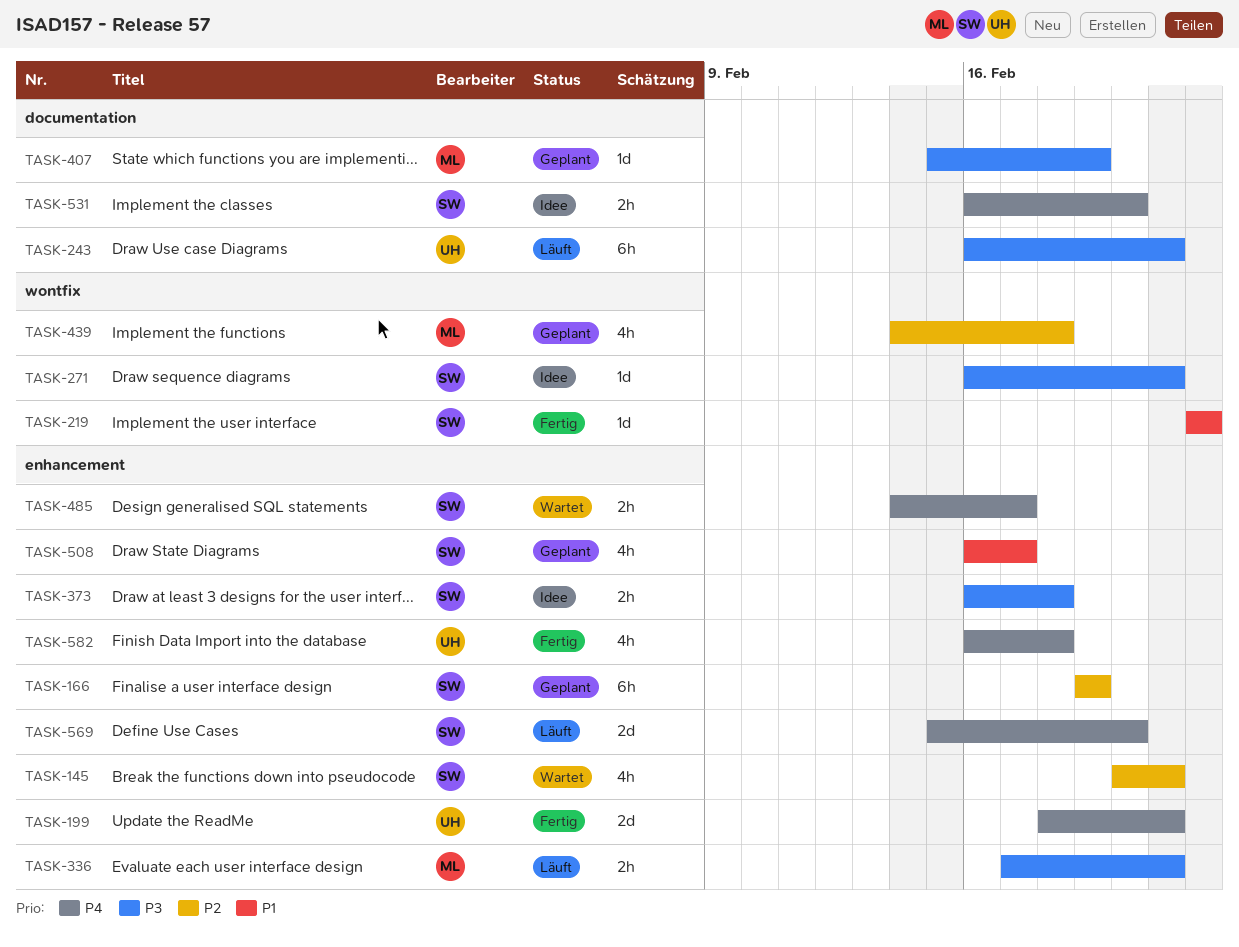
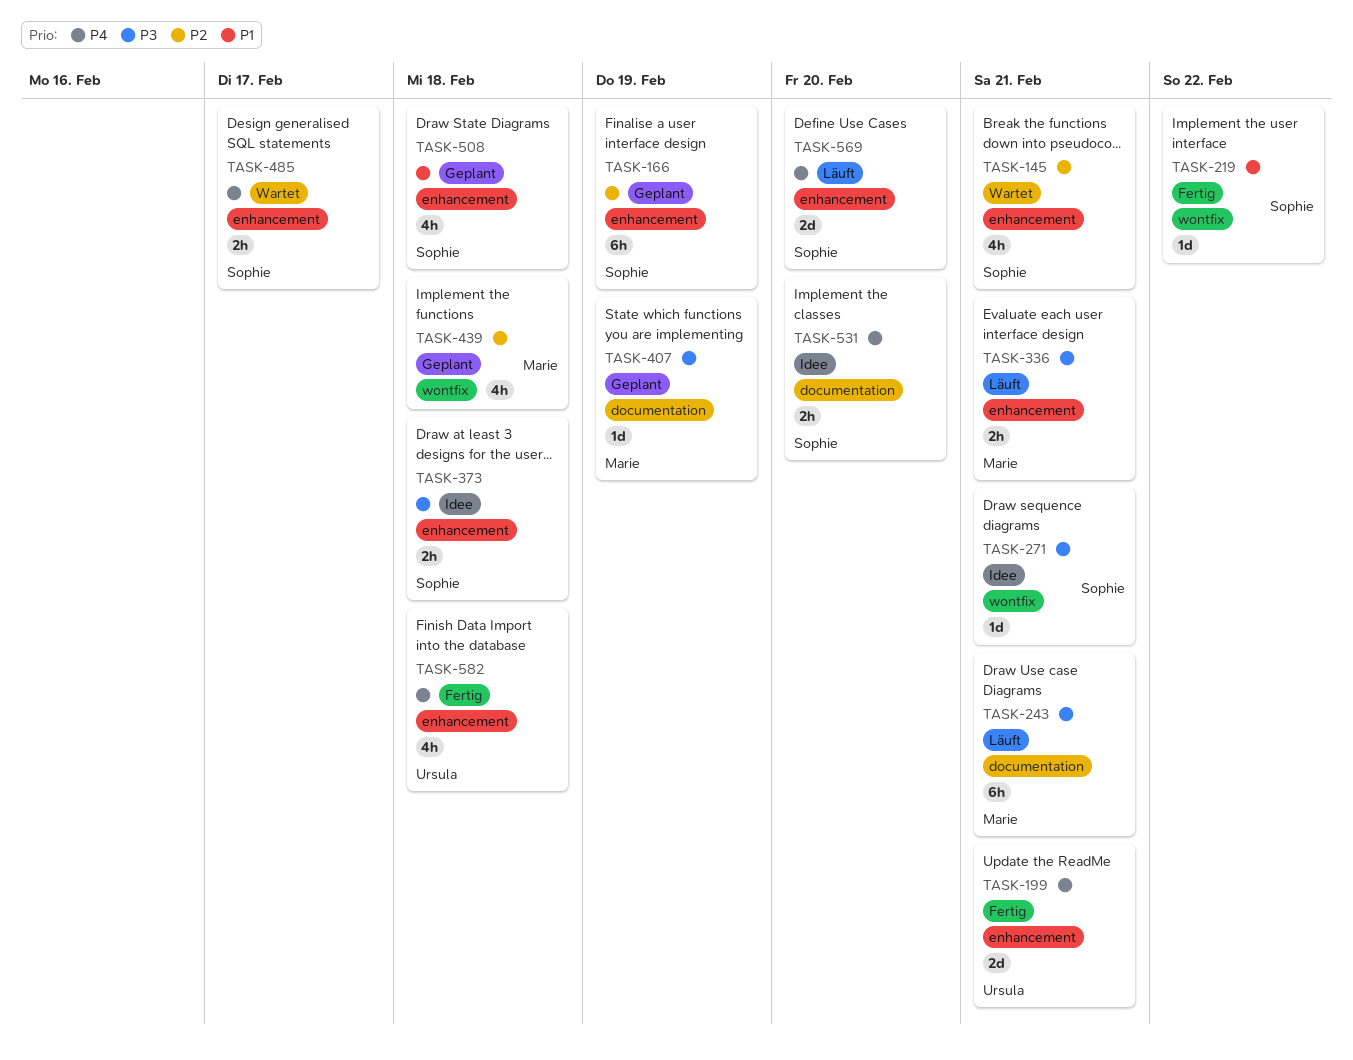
TASK-243, owner: Ursula -> Marie
TASK-508, due: Feb 17 -> Feb 18

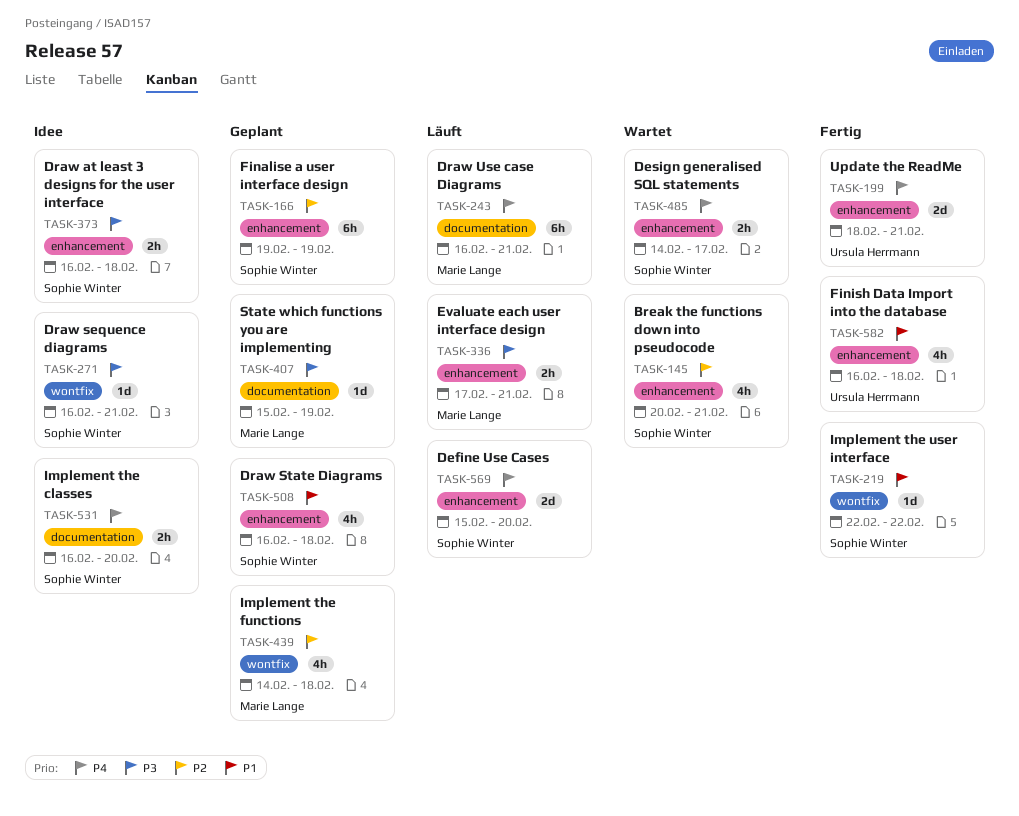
TASK-243, priority: P3 -> P4
TASK-582, priority: P4 -> P1

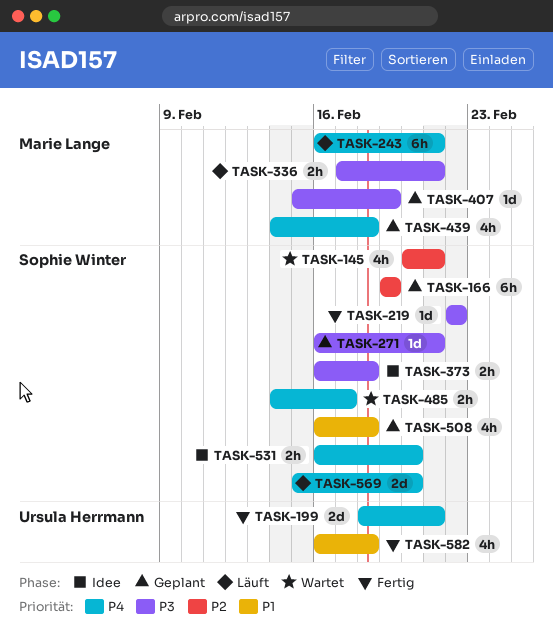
TASK-219, priority: P1 -> P3
TASK-271, status: Idee -> Geplant
TASK-439, priority: P2 -> P4

